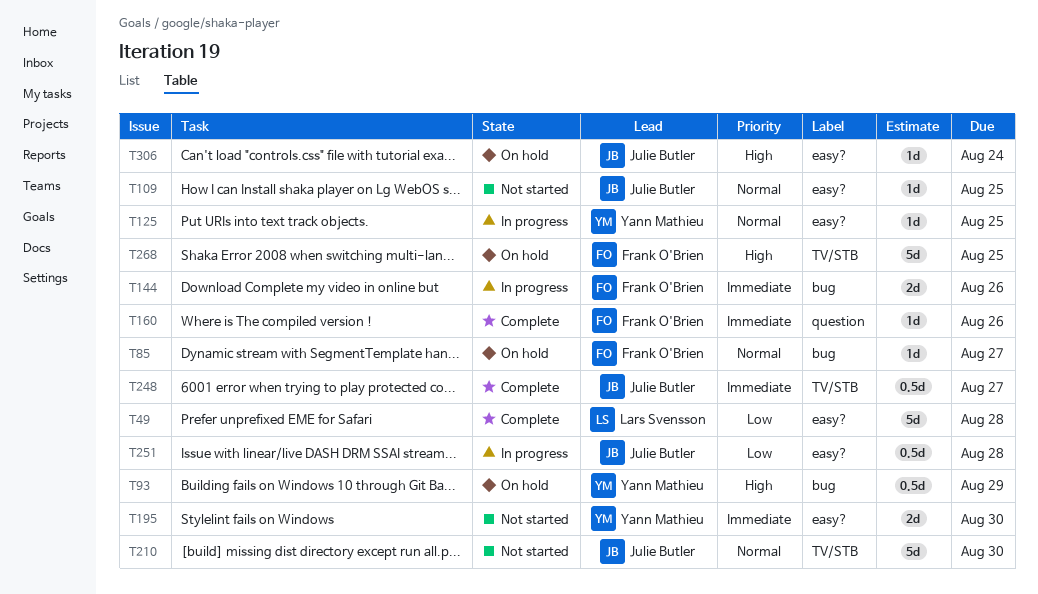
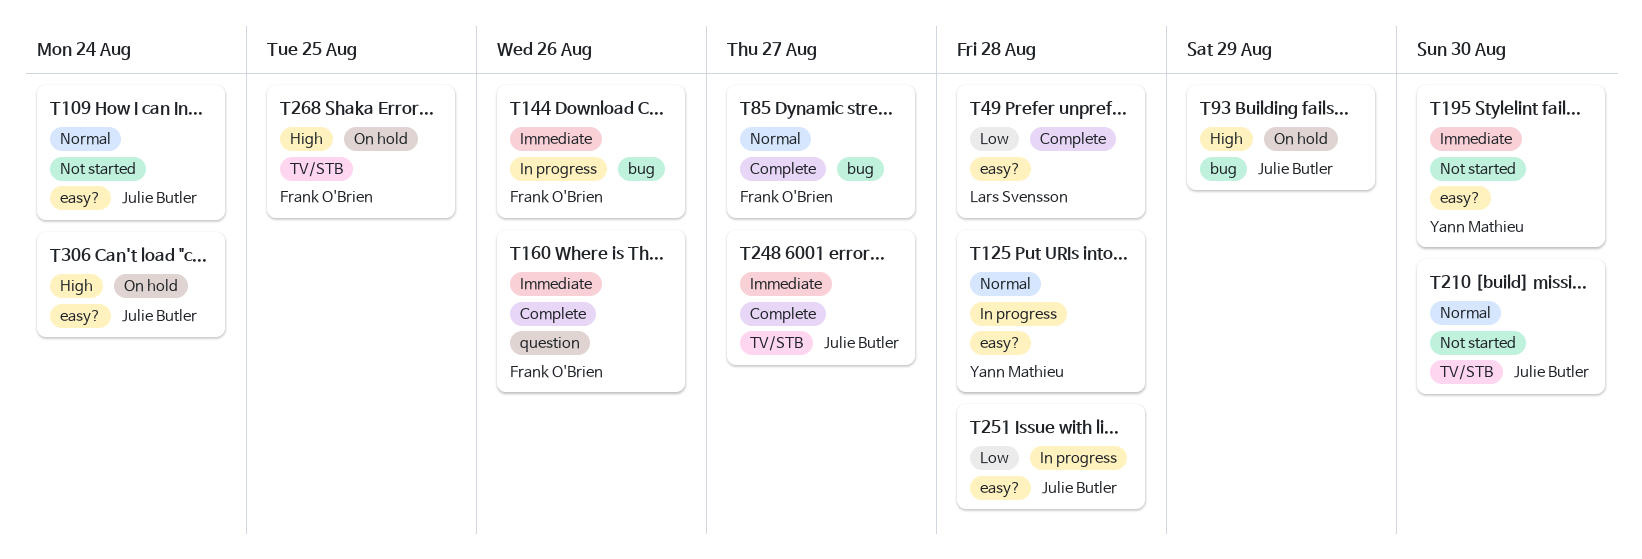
T85, status: On hold -> Complete
T93, owner: Yann Mathieu -> Julie Butler
T109, due: Aug 25 -> Aug 24
T125, due: Aug 25 -> Aug 28

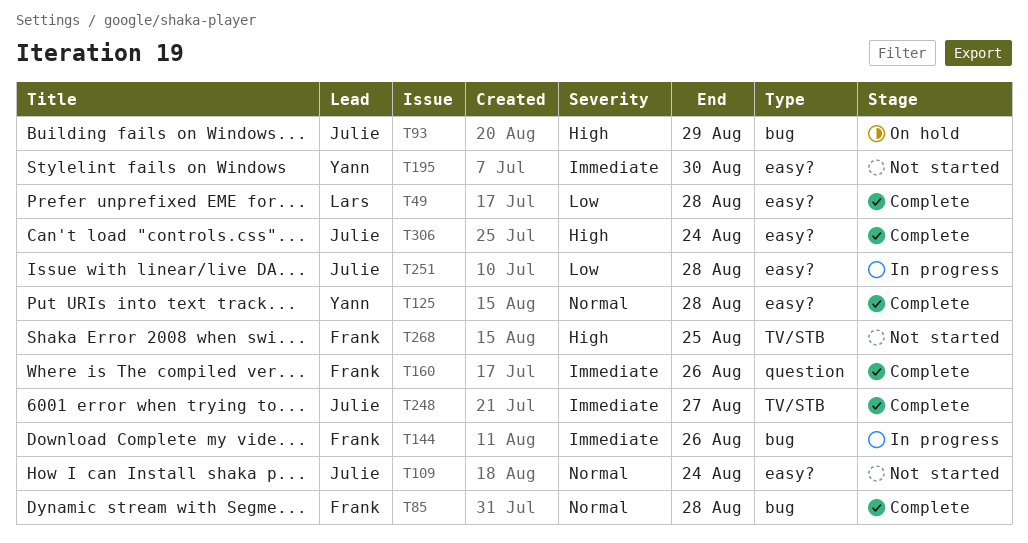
T85, due: Aug 27 -> Aug 28
T125, status: In progress -> Complete
T210: present -> none
T268, status: On hold -> Not started
T306, status: On hold -> Complete

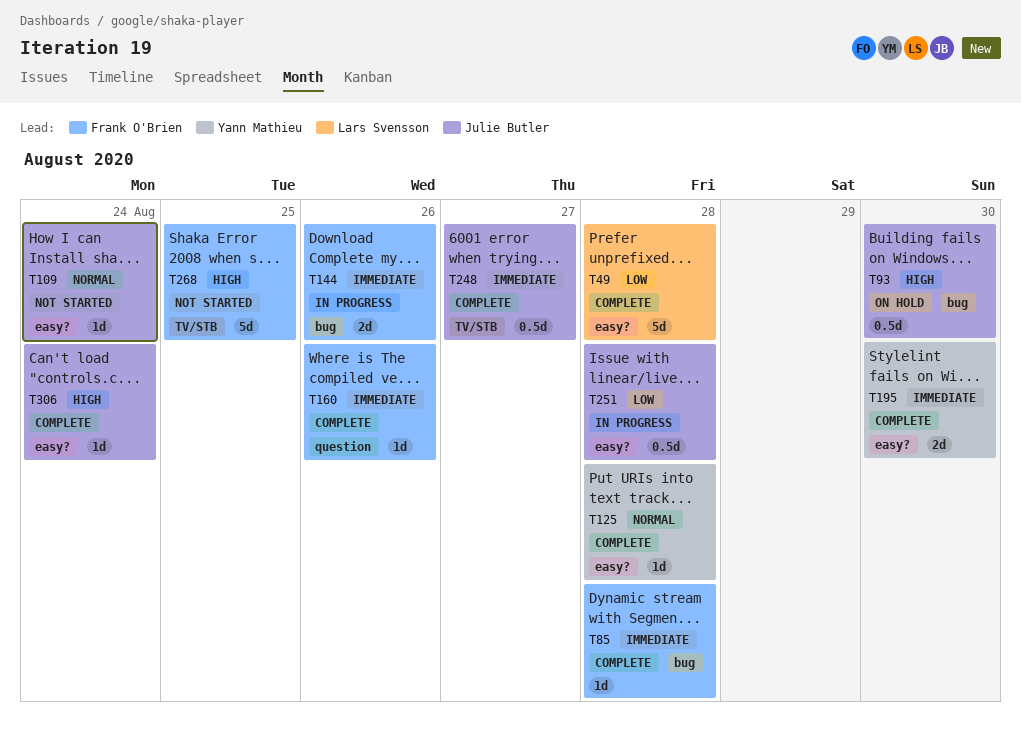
T85, priority: Normal -> Immediate
T93, due: Aug 29 -> Aug 30
T195, status: Not started -> Complete

